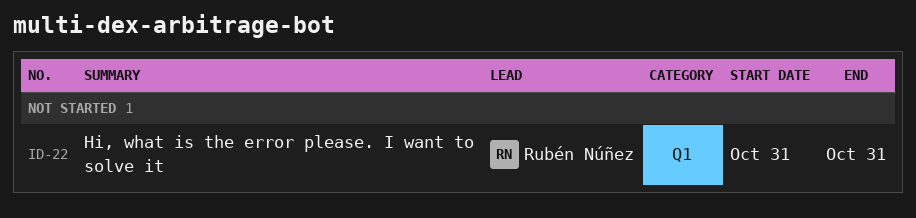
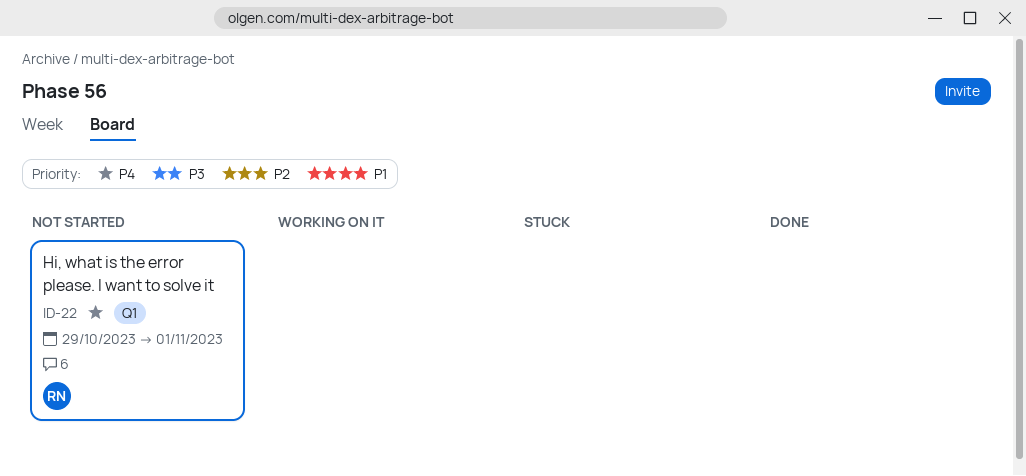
ID-22, start: Oct 31 -> Oct 29
ID-22, due: Oct 31 -> Nov 1

